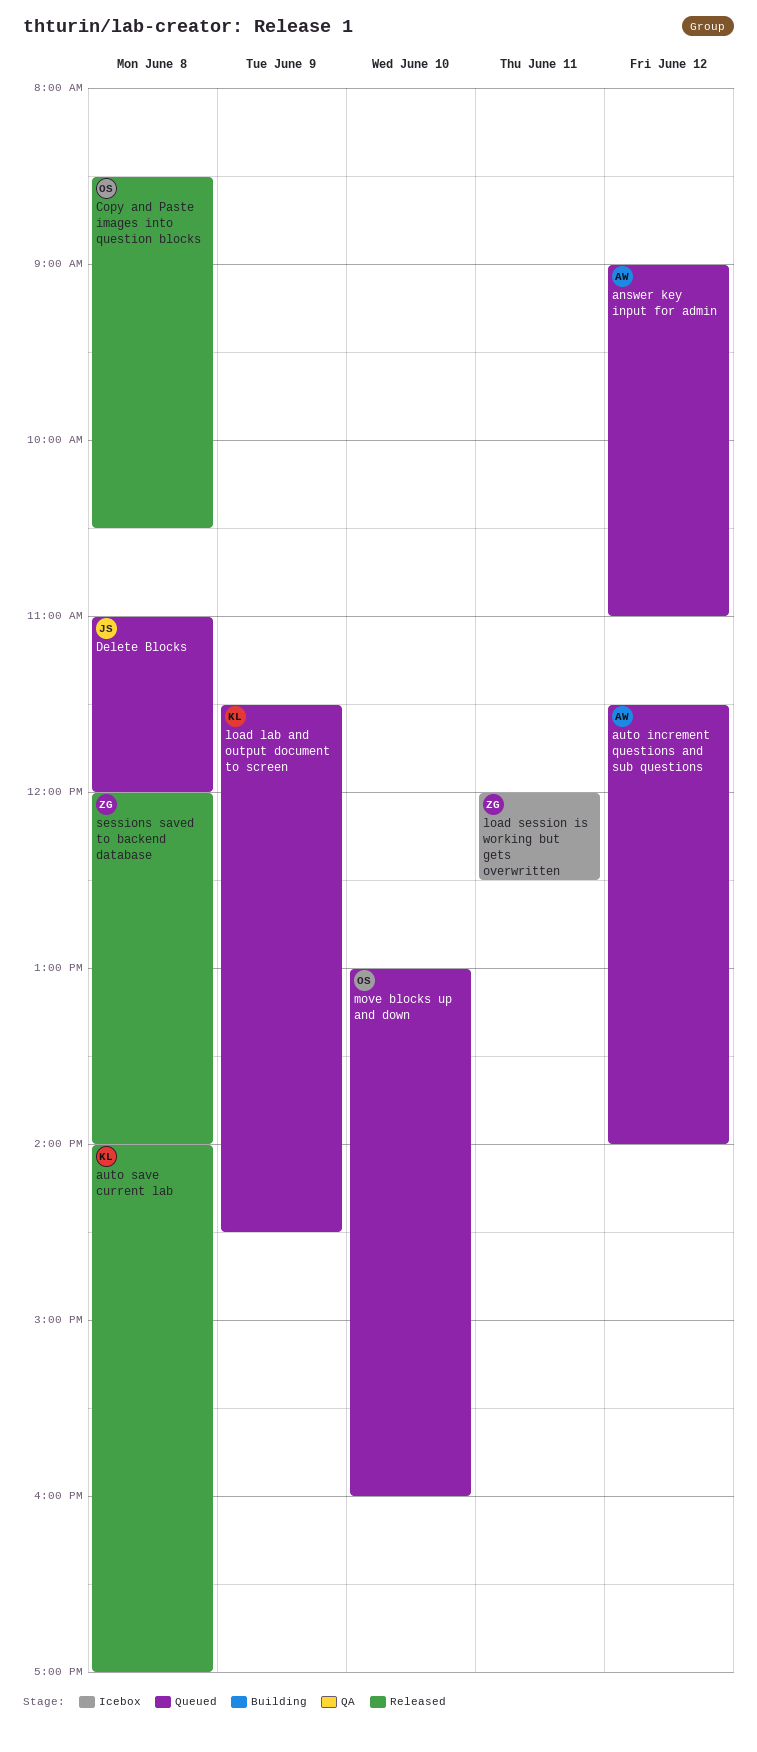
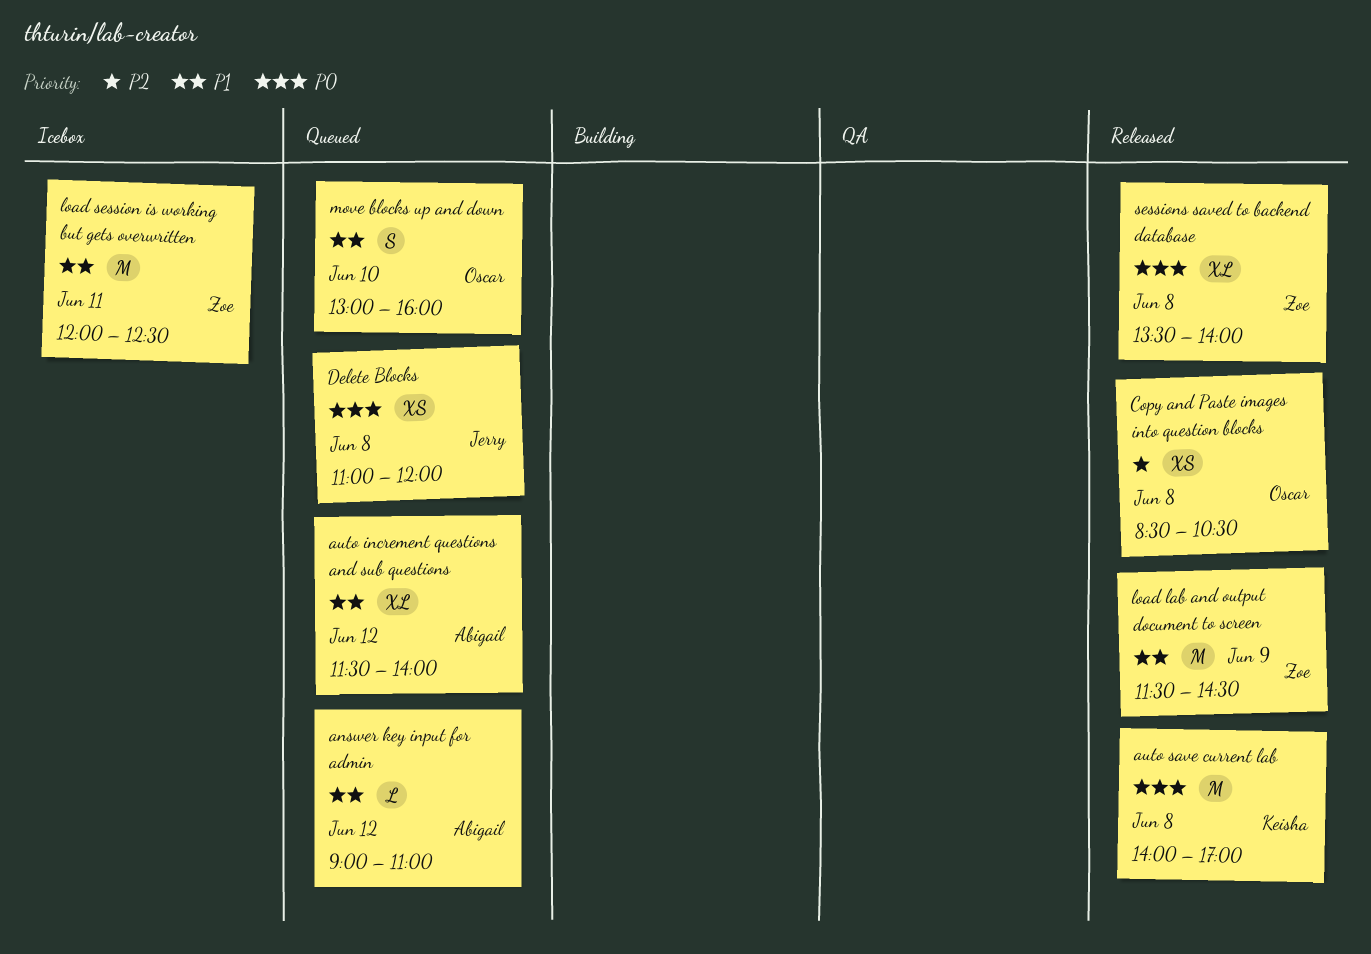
load lab and output document to screen, status: Queued -> Released
load lab and output document to screen, owner: Keisha -> Zoe
sessions saved to backend database, begins: 12:00 -> 13:30

